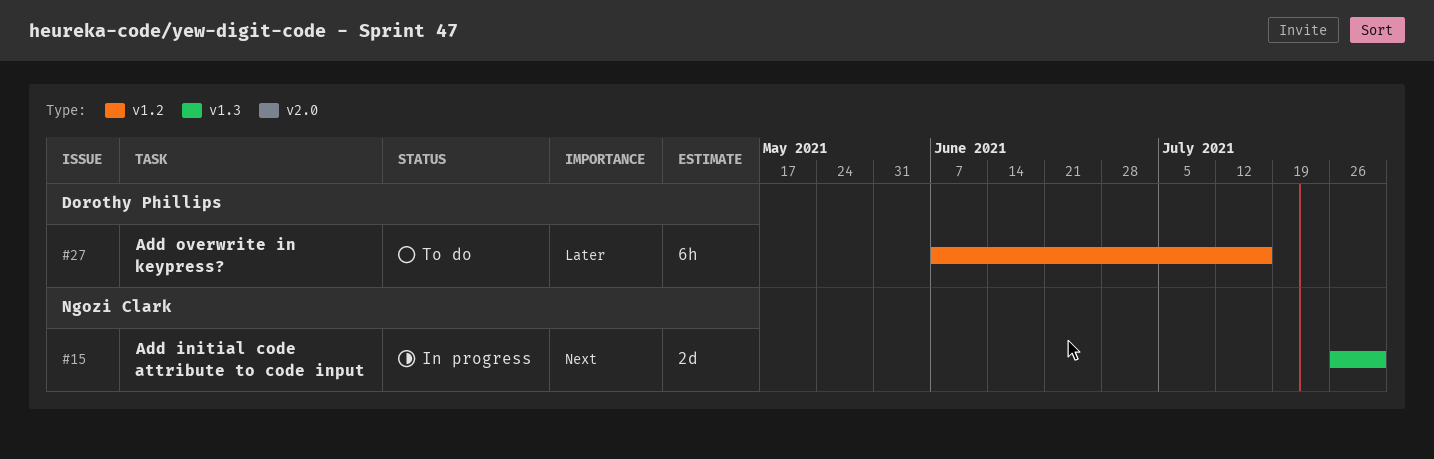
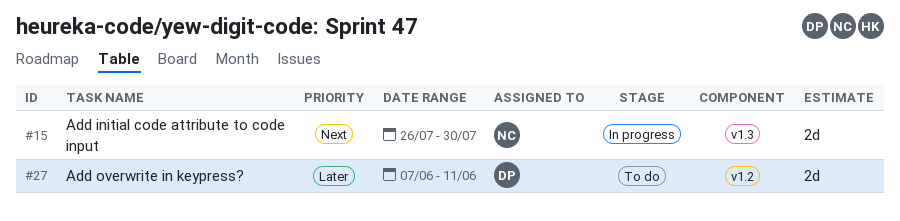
#27, estimate: 6h -> 2d
#27, due: Jul 16 -> Jun 11

